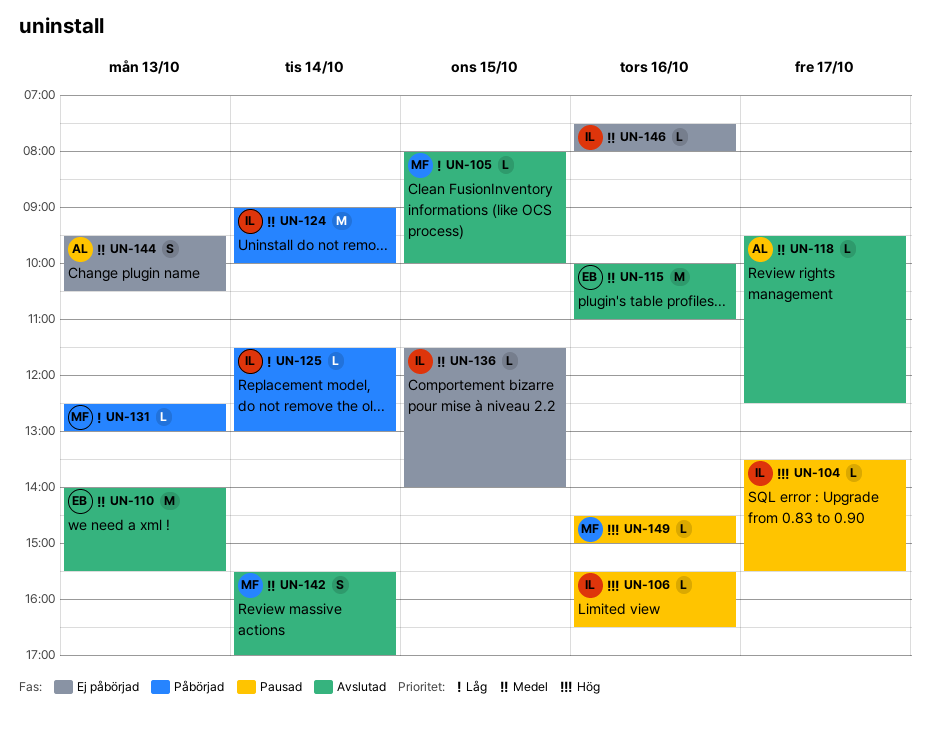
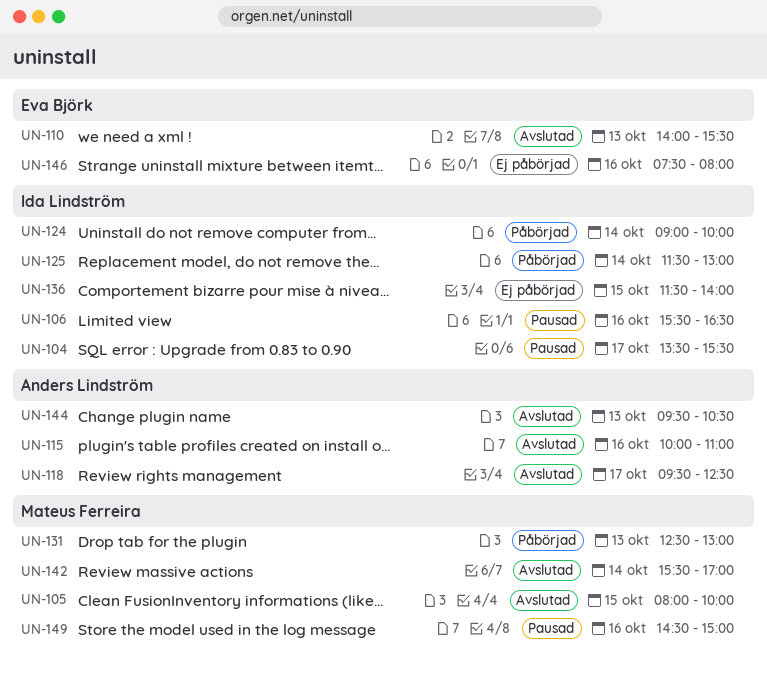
UN-115, owner: Eva Björk -> Anders Lindström
UN-144, status: Ej påbörjad -> Avslutad
UN-146, owner: Ida Lindström -> Eva Björk

